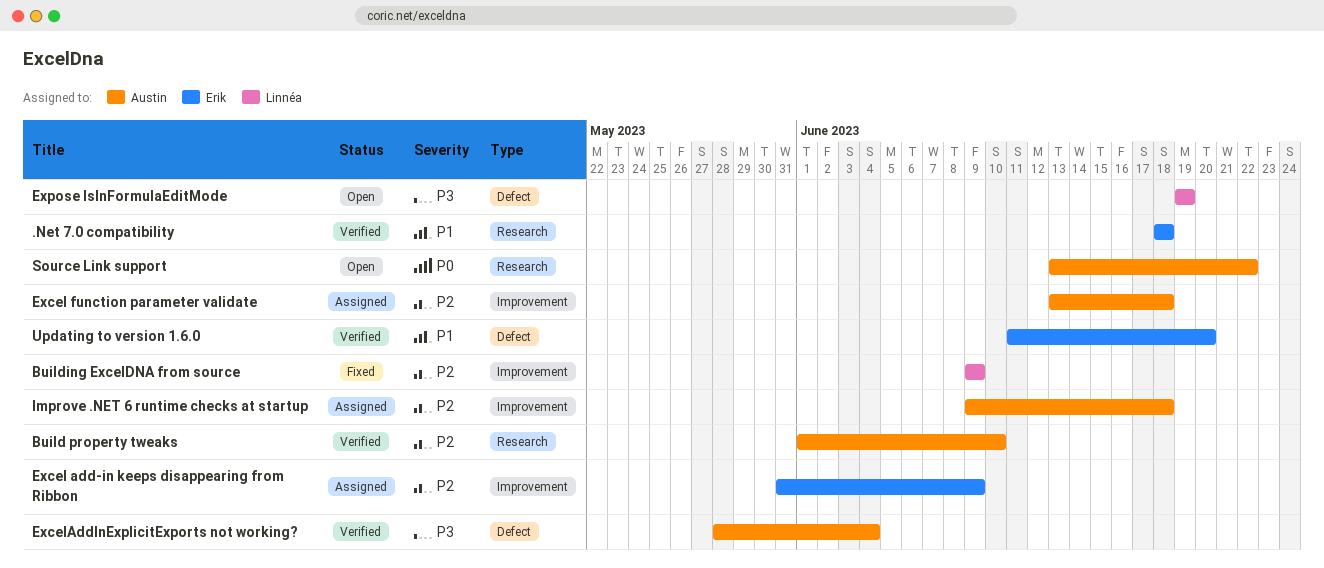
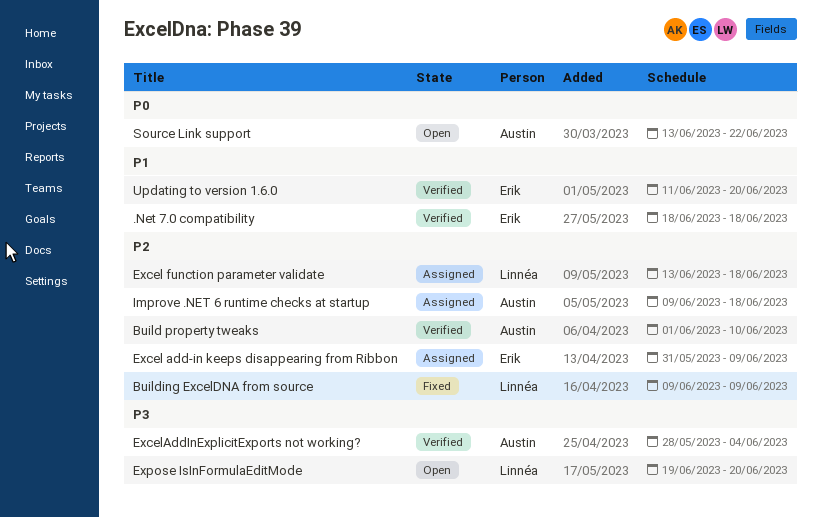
Excel function parameter validate, owner: Austin -> Linnéa
Expose IsInFormulaEditMode, due: Jun 19 -> Jun 20

